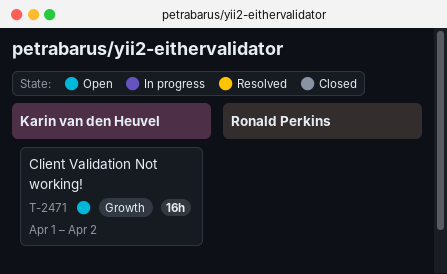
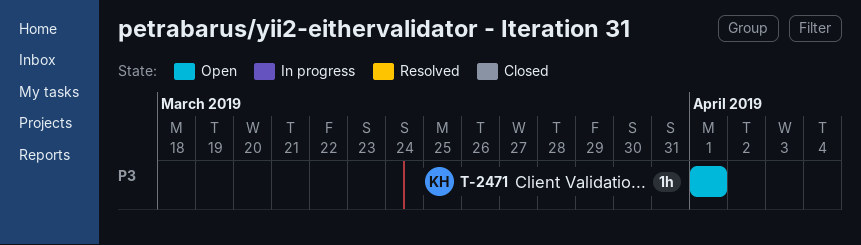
T-2471, estimate: 16h -> 1h
T-2471, due: Apr 2 -> Apr 1

